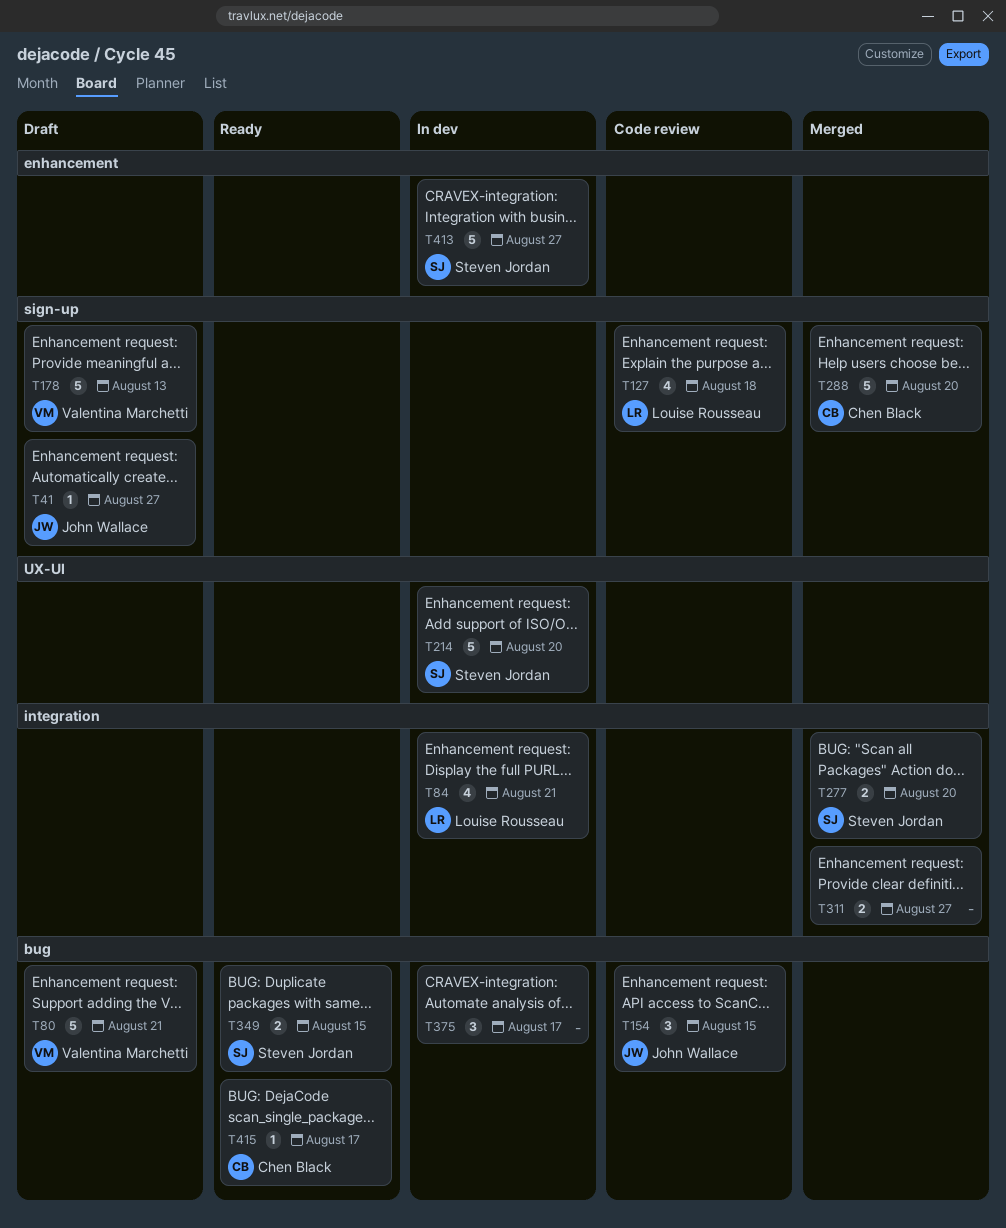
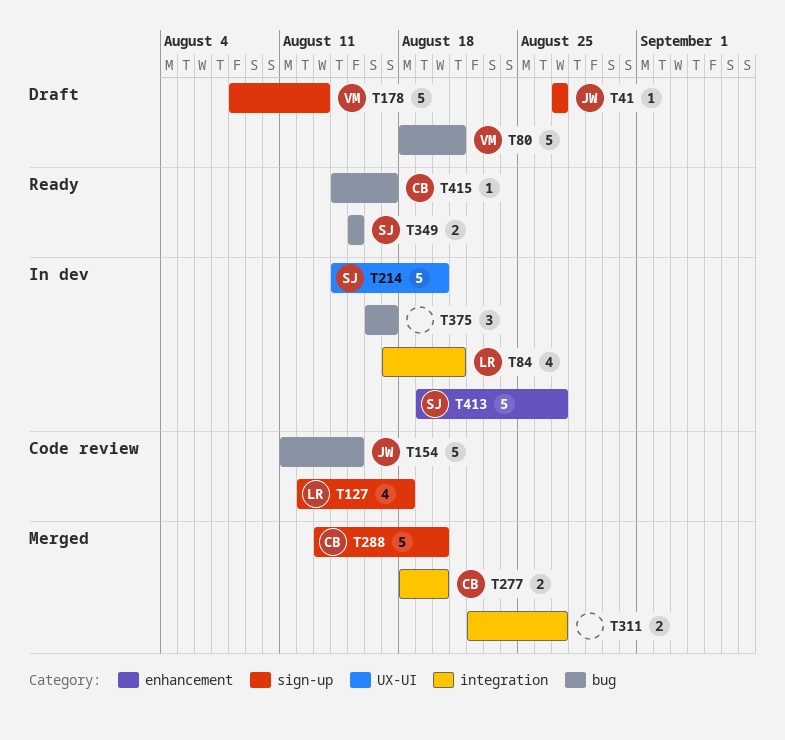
T154, estimate: 3 -> 5
T277, owner: Steven Jordan -> Chen Black

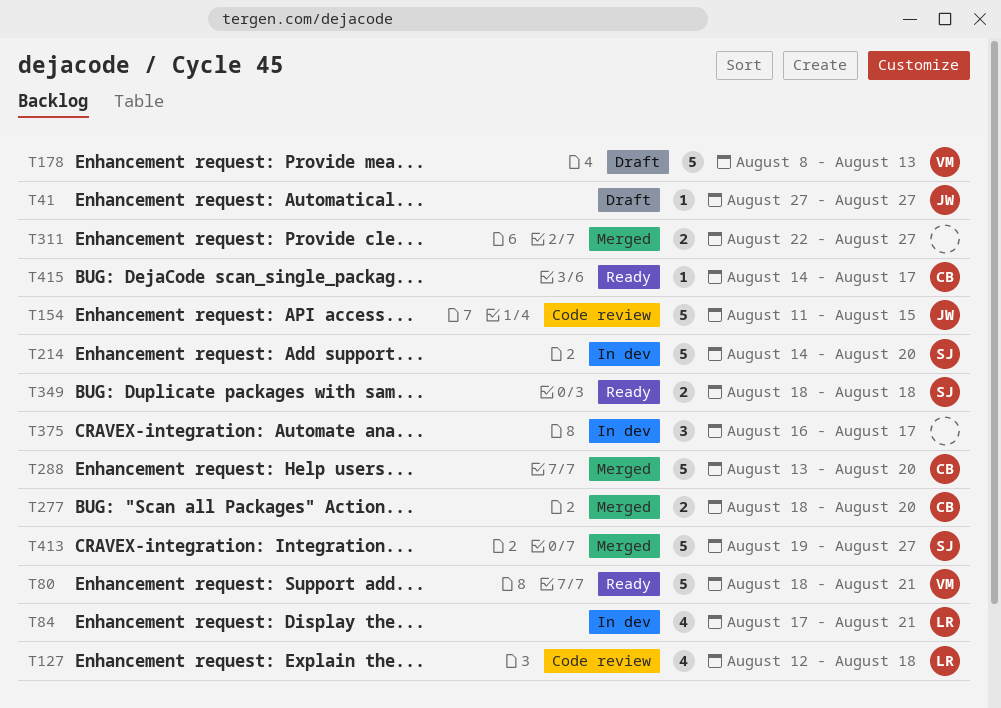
T80, status: Draft -> Ready
T349, start: Aug 15 -> Aug 18
T349, due: Aug 15 -> Aug 18
T413, status: In dev -> Merged

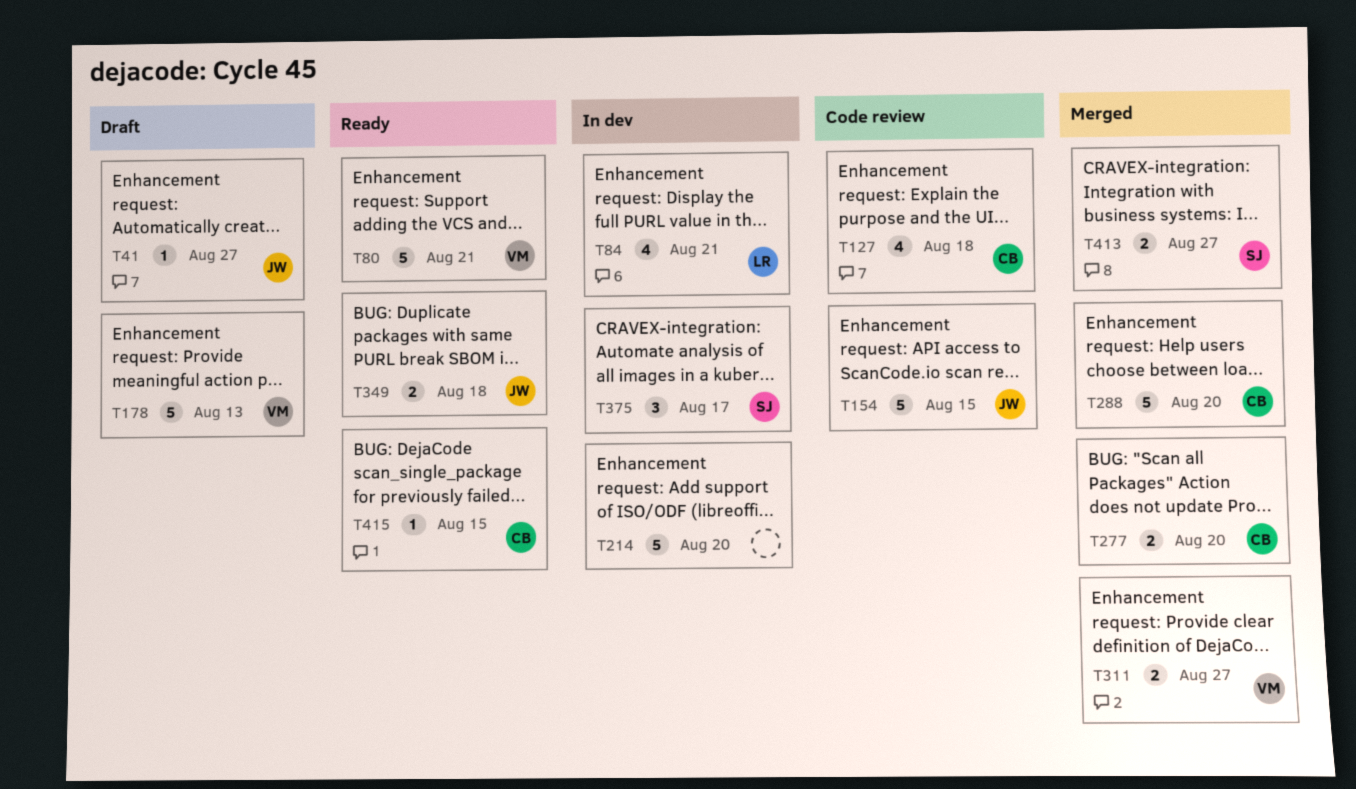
T127, owner: LR -> CB
T214, owner: SJ -> none
T311, owner: none -> VM
T349, owner: SJ -> JW
T375, owner: none -> SJ
T413, estimate: 5 -> 2
T415, due: Aug 17 -> Aug 15

